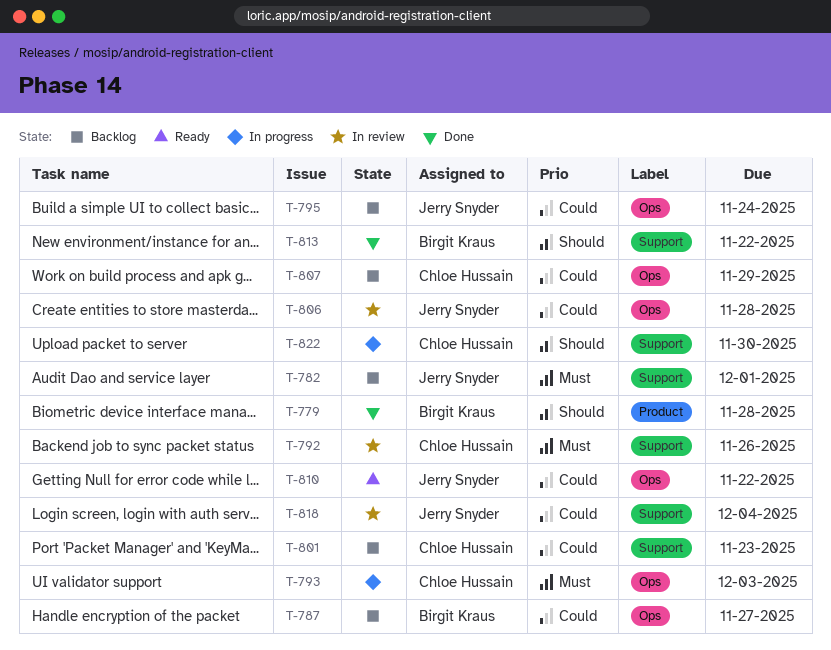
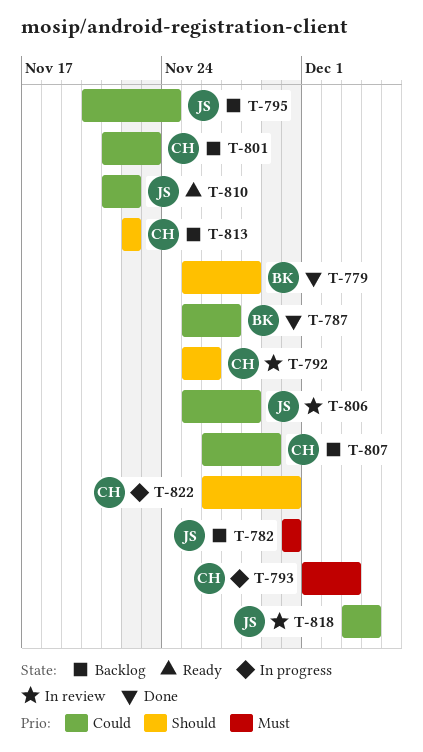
T-782, due: Dec 1 -> Nov 30
T-787, status: Backlog -> Done
T-792, priority: Must -> Should
T-813, status: Done -> Backlog
T-813, owner: Birgit Kraus -> Chloe Hussain

